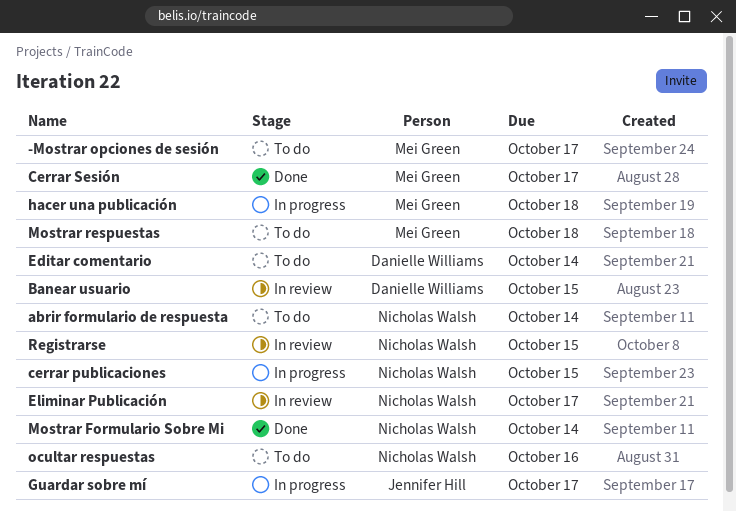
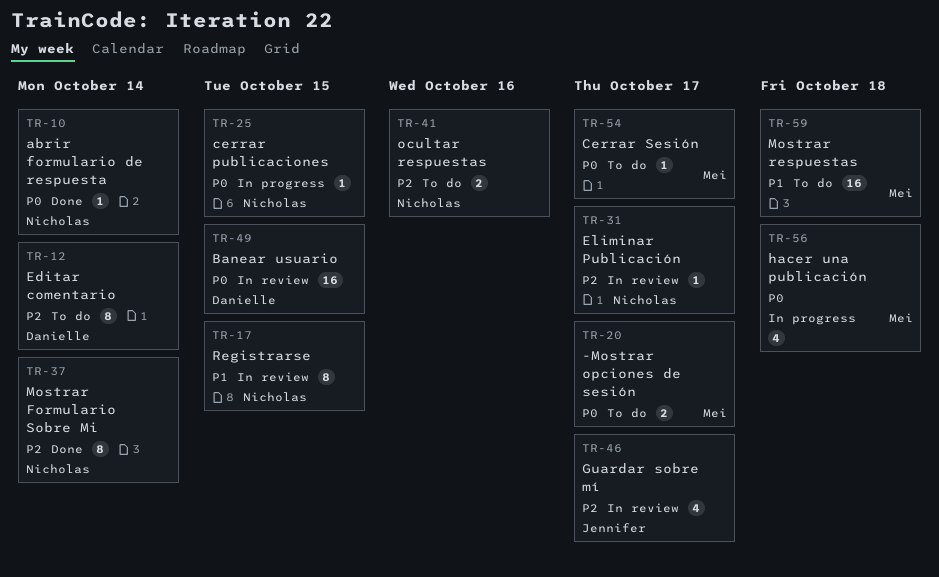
abrir formulario de respuesta, status: To do -> Done
Cerrar Sesión, status: Done -> To do
Guardar sobre mí, status: In progress -> In review

